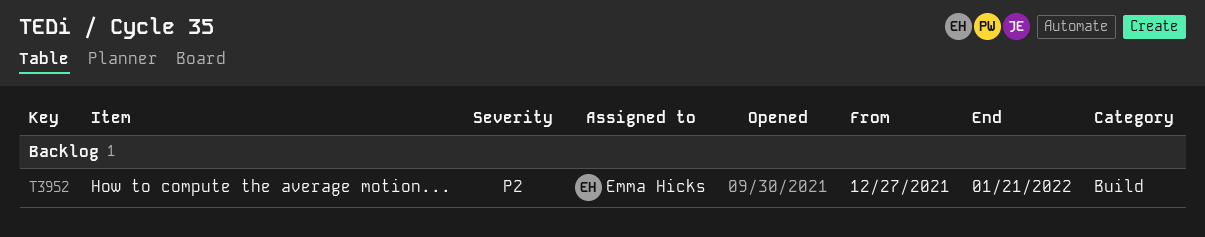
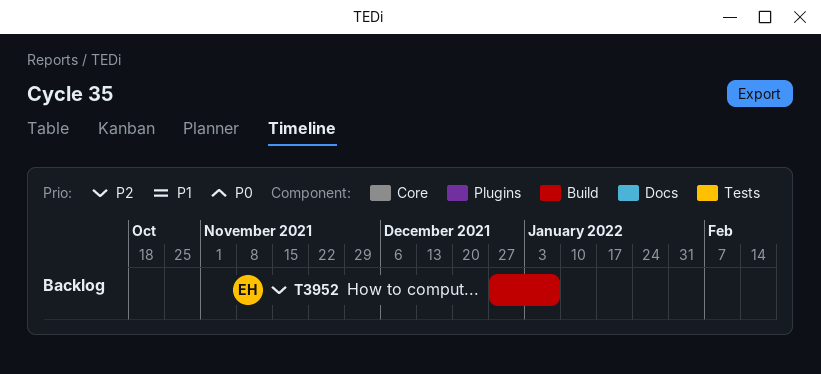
T3952, due: Jan 21 -> Jan 7

